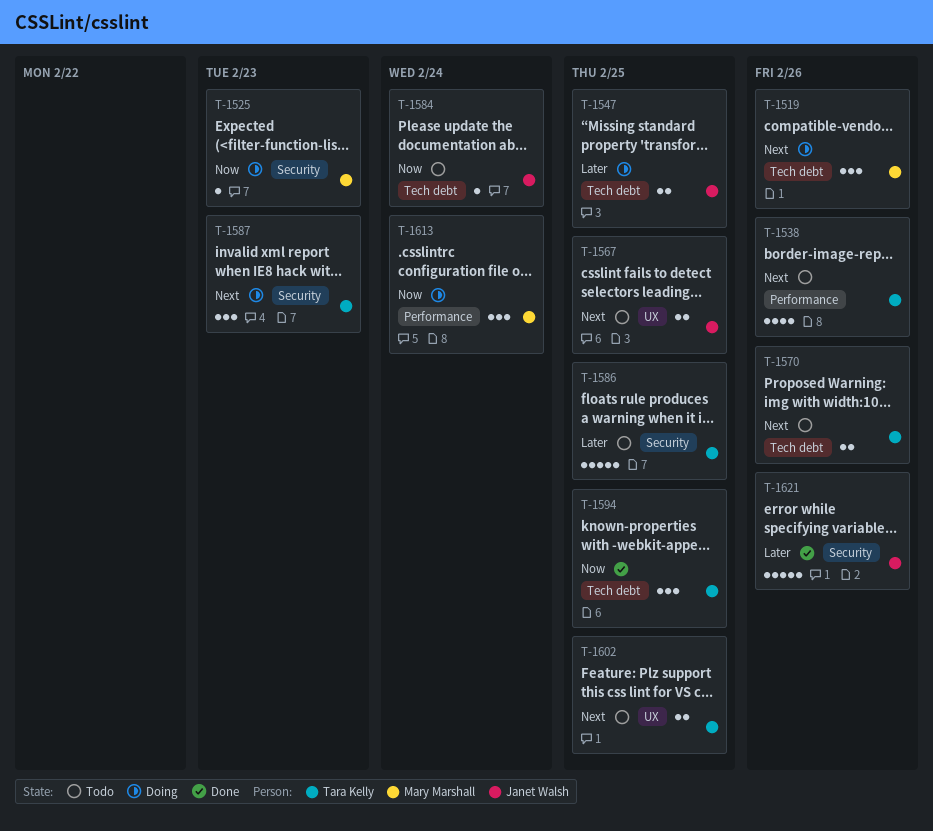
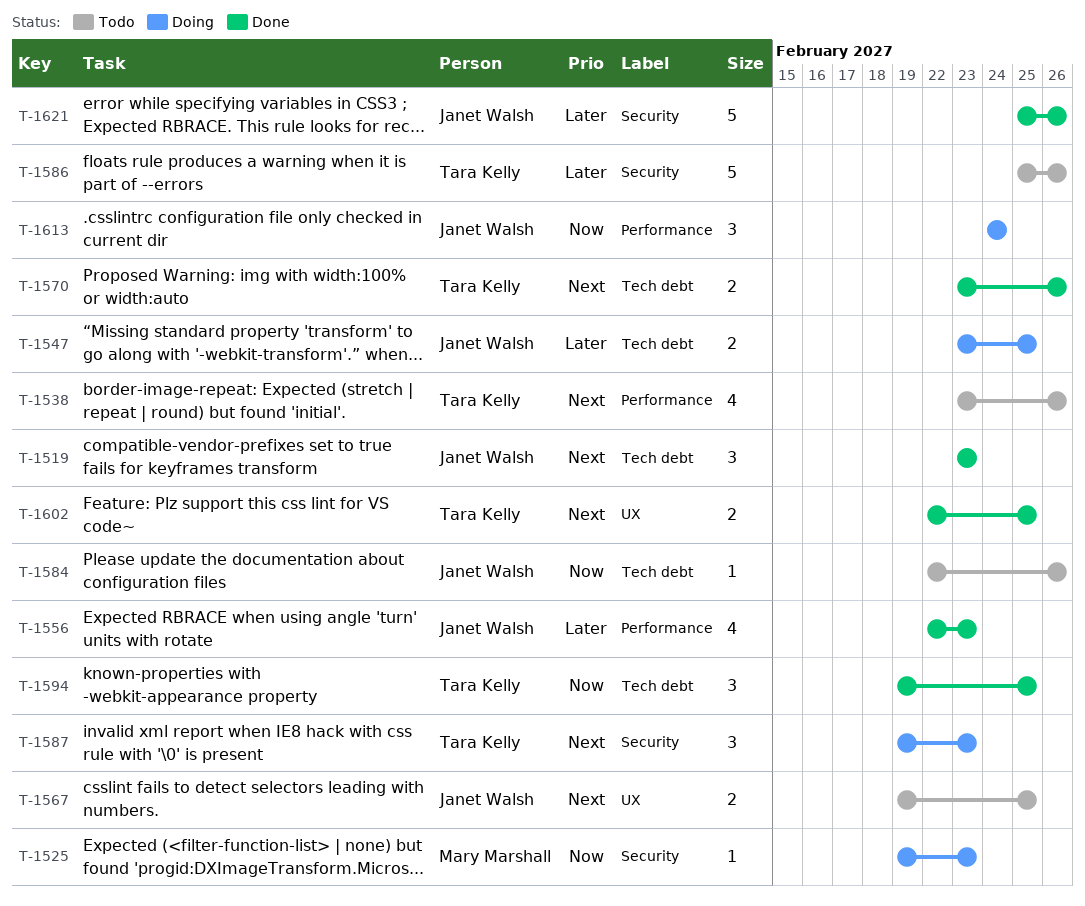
T-1519, status: Doing -> Done
T-1519, owner: Mary Marshall -> Janet Walsh
T-1519, due: Feb 26 -> Feb 23
T-1556: none -> present
T-1570, status: Todo -> Done
T-1584, due: Feb 24 -> Feb 26
T-1586, due: Feb 25 -> Feb 26
T-1602, status: Todo -> Done
T-1613, owner: Mary Marshall -> Janet Walsh

